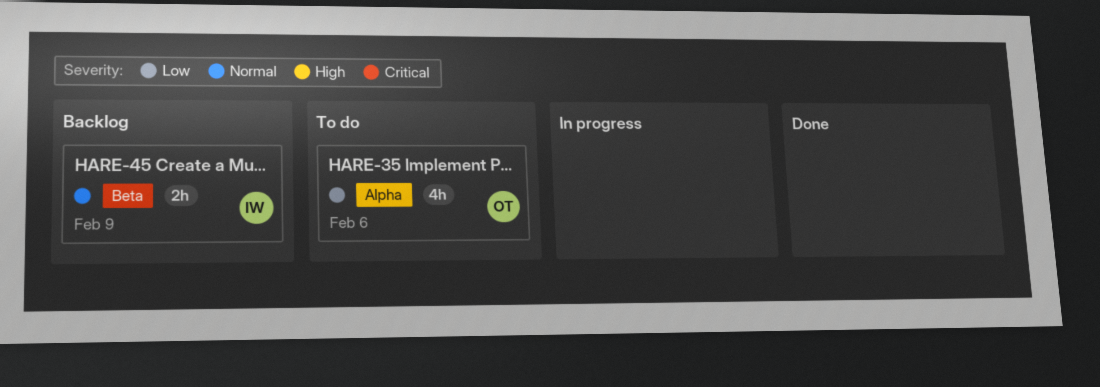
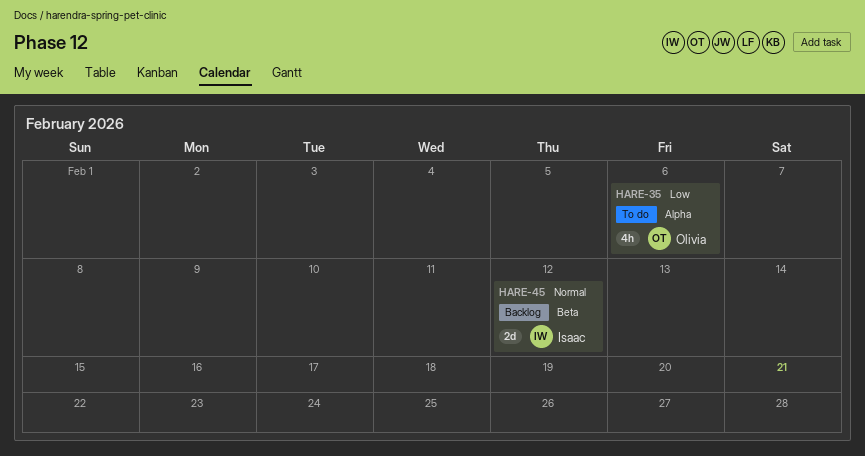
HARE-45, estimate: 2h -> 2d
HARE-45, due: Feb 9 -> Feb 12

